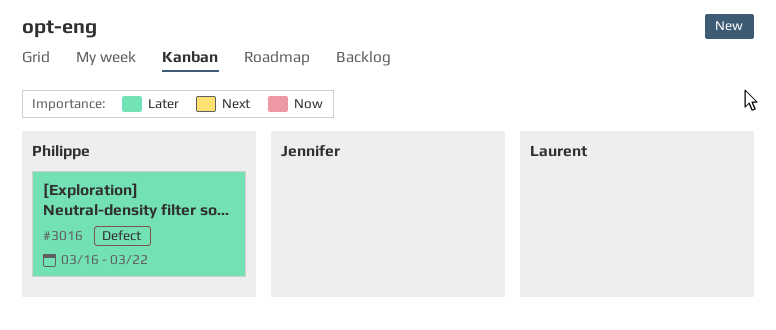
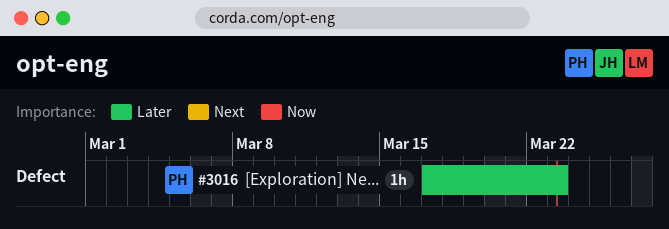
#3016, start: Mar 16 -> Mar 17
#3016, due: Mar 22 -> Mar 23

